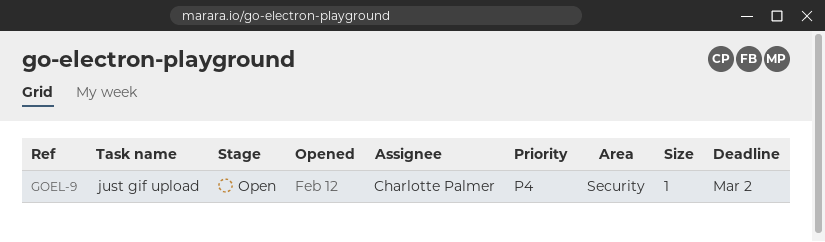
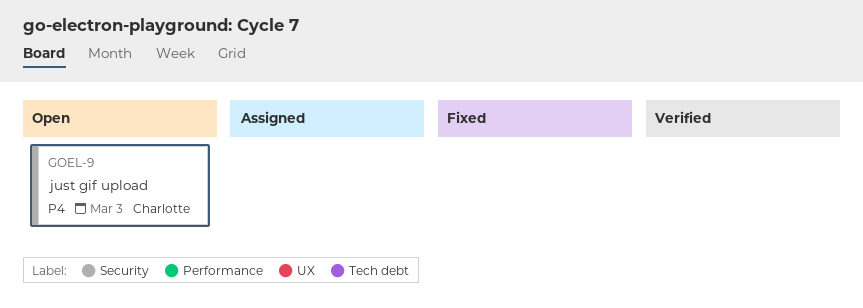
GOEL-9, due: Mar 2 -> Mar 3

